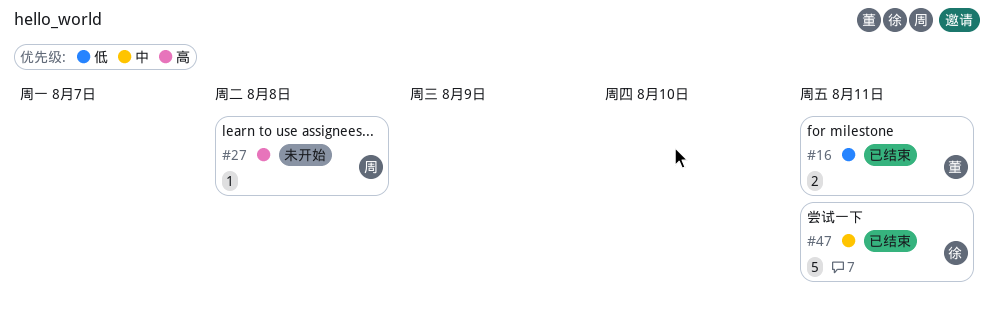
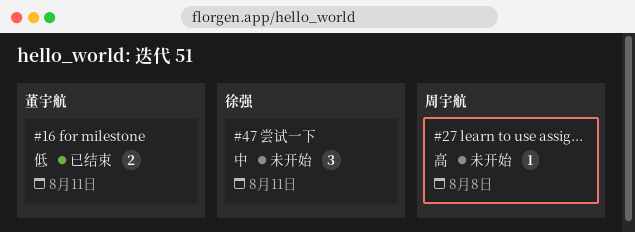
#47, status: 已结束 -> 未开始
#47, estimate: 5 -> 3

